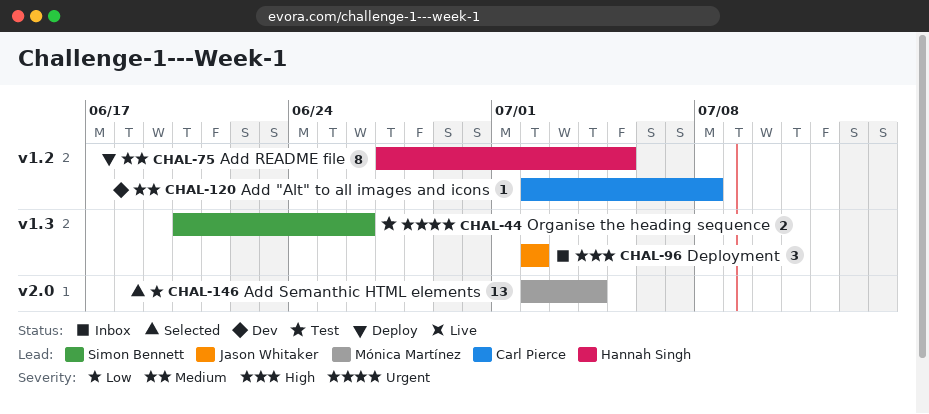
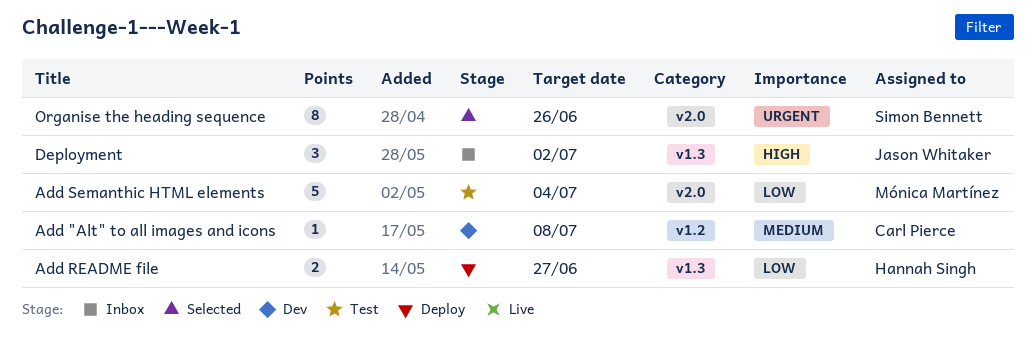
Add README file, priority: Medium -> Low
Add README file, label: v1.2 -> v1.3
Add README file, estimate: 8 -> 2
Add README file, due: Jul 5 -> Jun 27
Add Semanthic HTML elements, status: Selected -> Test
Add Semanthic HTML elements, estimate: 13 -> 5
Organise the heading sequence, status: Test -> Selected
Organise the heading sequence, label: v1.3 -> v2.0
Organise the heading sequence, estimate: 2 -> 8

